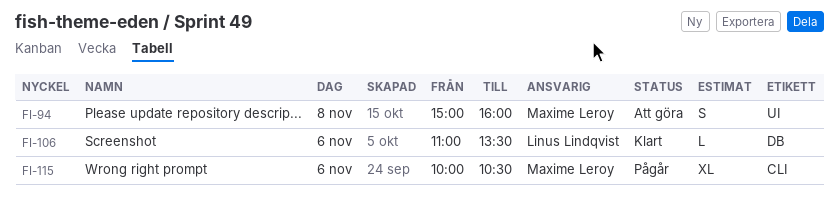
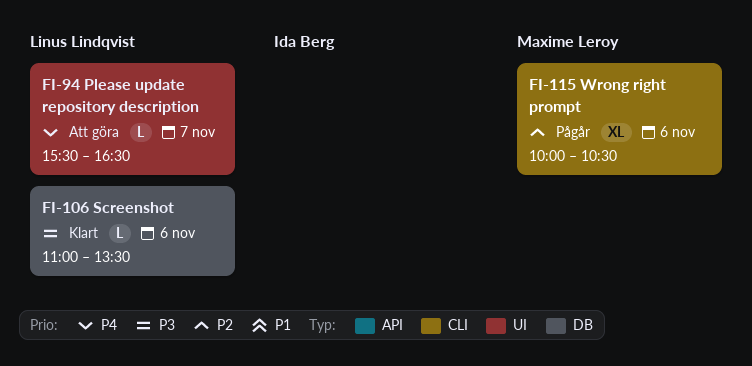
FI-94, owner: Maxime Leroy -> Linus Lindqvist
FI-94, estimate: S -> L
FI-94, day: Nov 8 -> Nov 7
FI-94, begins: 15:00 -> 15:30
FI-94, ends: 16:00 -> 16:30

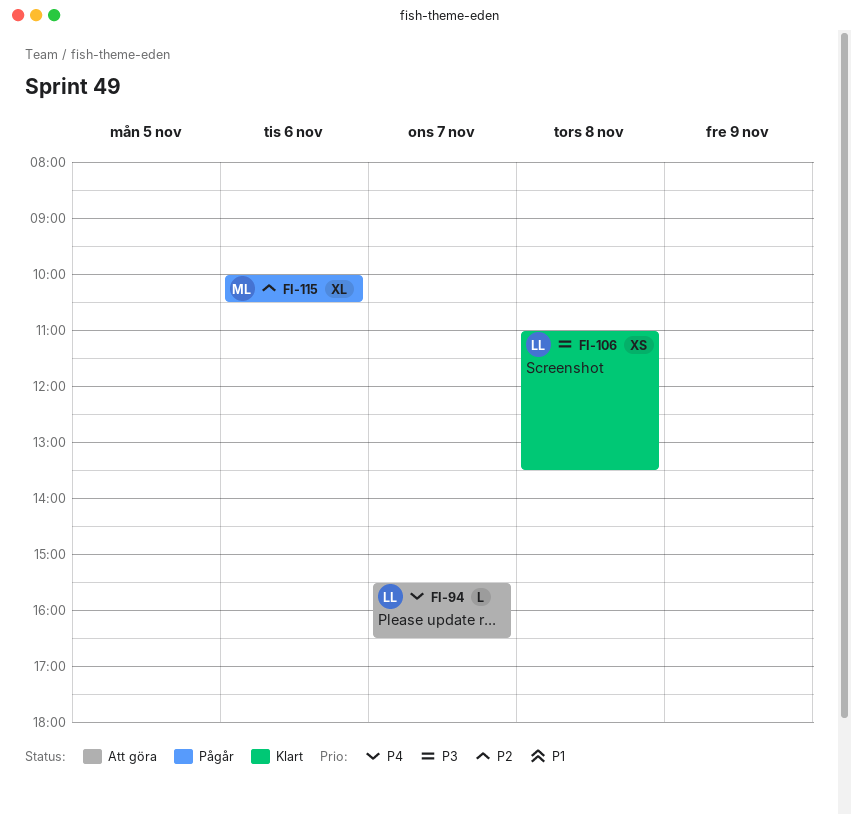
FI-106, estimate: L -> XS
FI-106, day: Nov 6 -> Nov 8

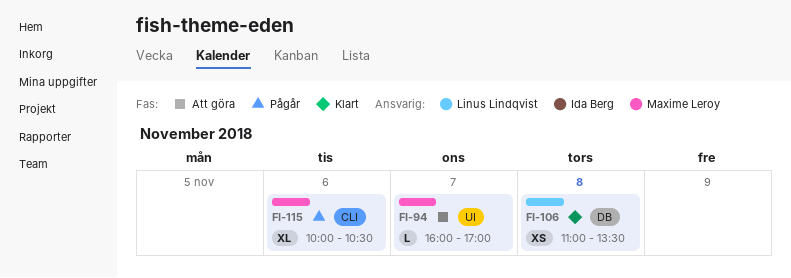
FI-94, owner: Linus Lindqvist -> Maxime Leroy
FI-94, begins: 15:30 -> 16:00
FI-94, ends: 16:30 -> 17:00

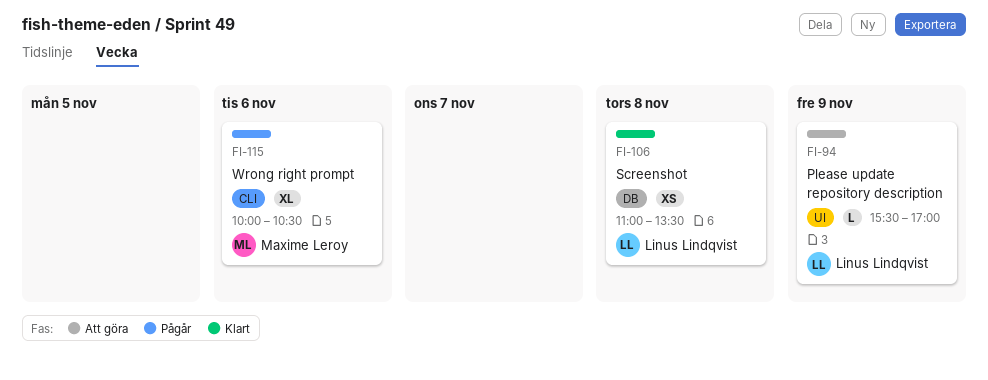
FI-94, owner: Maxime Leroy -> Linus Lindqvist
FI-94, day: Nov 7 -> Nov 9
FI-94, begins: 16:00 -> 15:30

